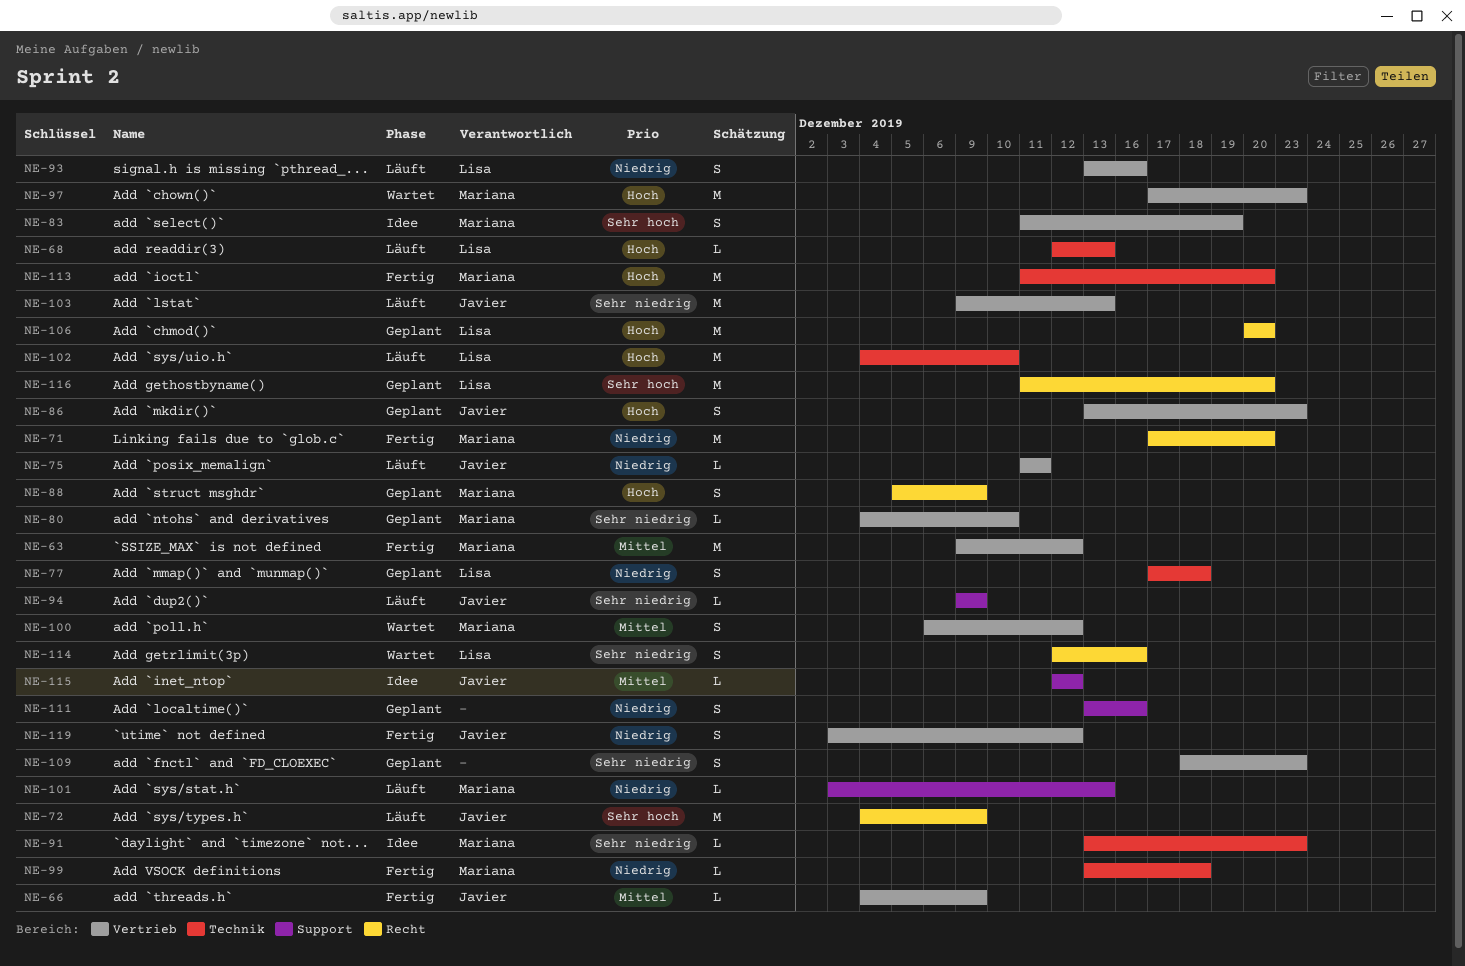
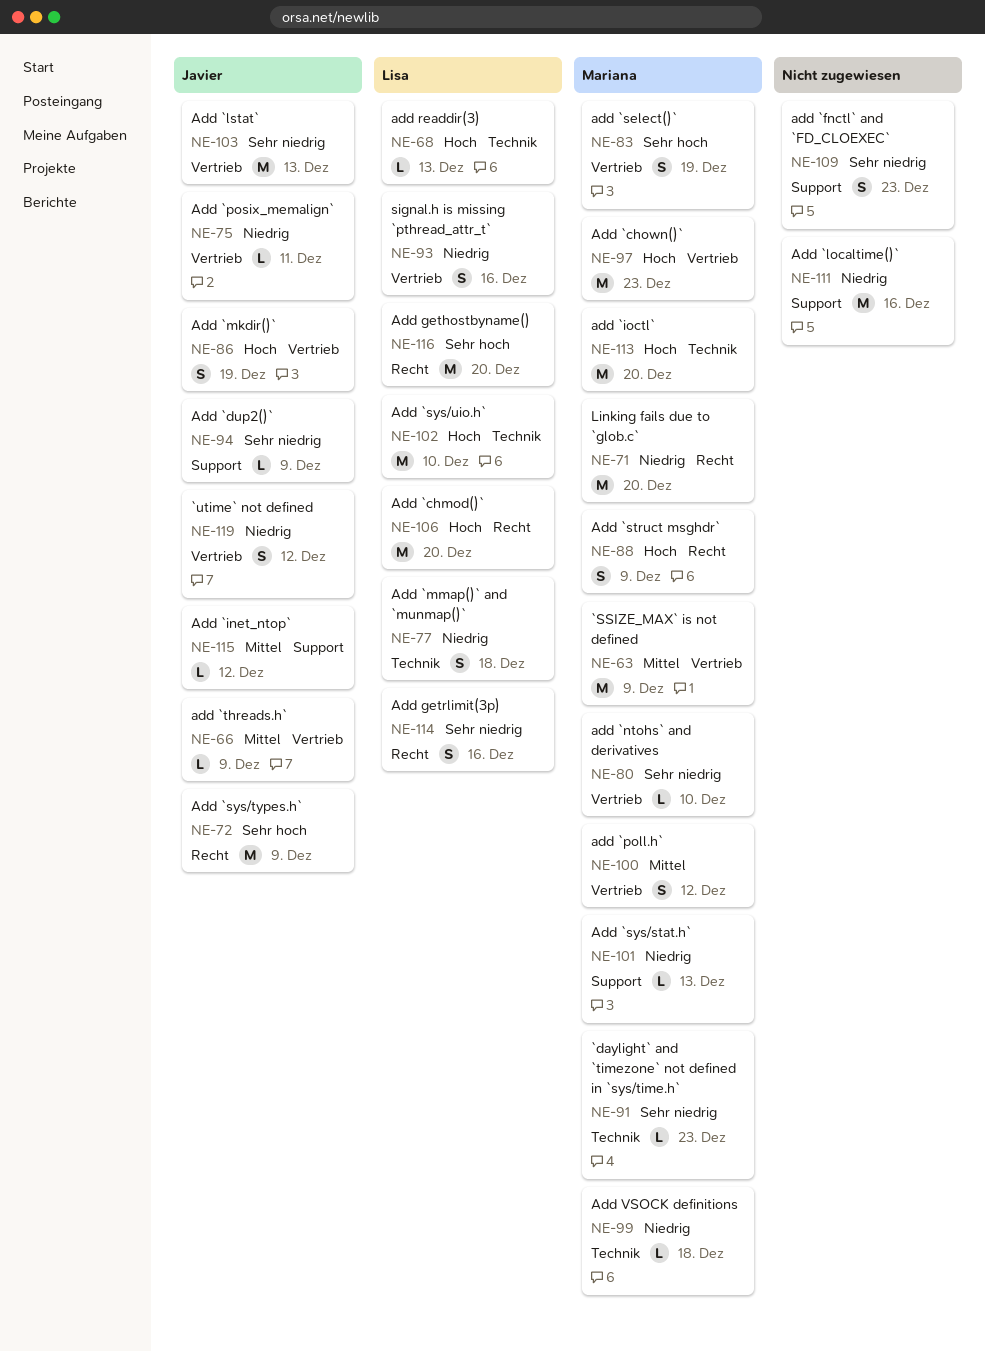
NE-63, due: Dec 12 -> Dec 9
NE-86, due: Dec 23 -> Dec 19
NE-109, label: Vertrieb -> Support
NE-111, estimate: S -> M

